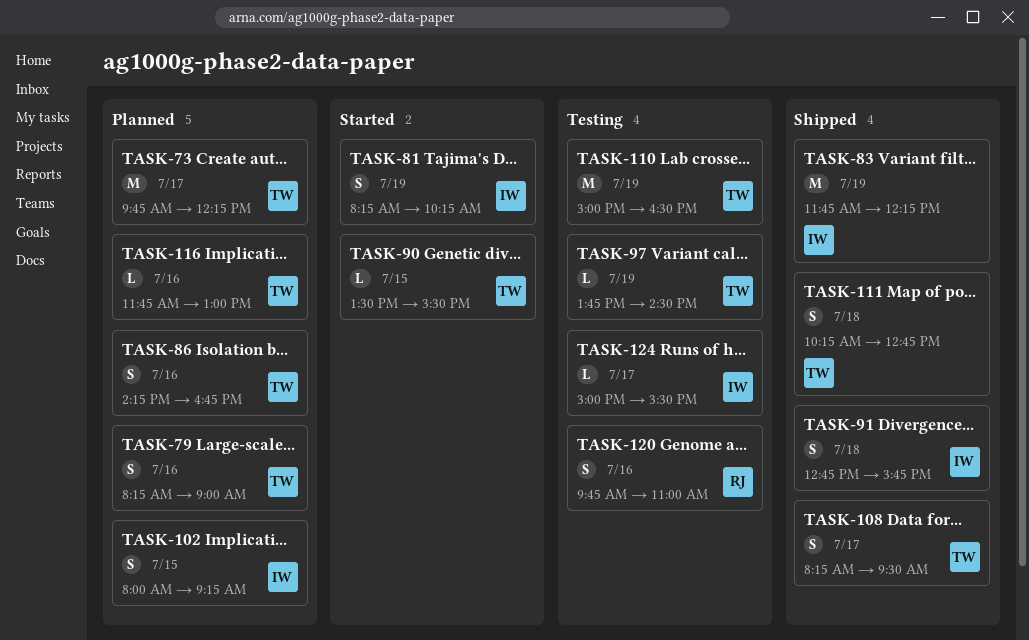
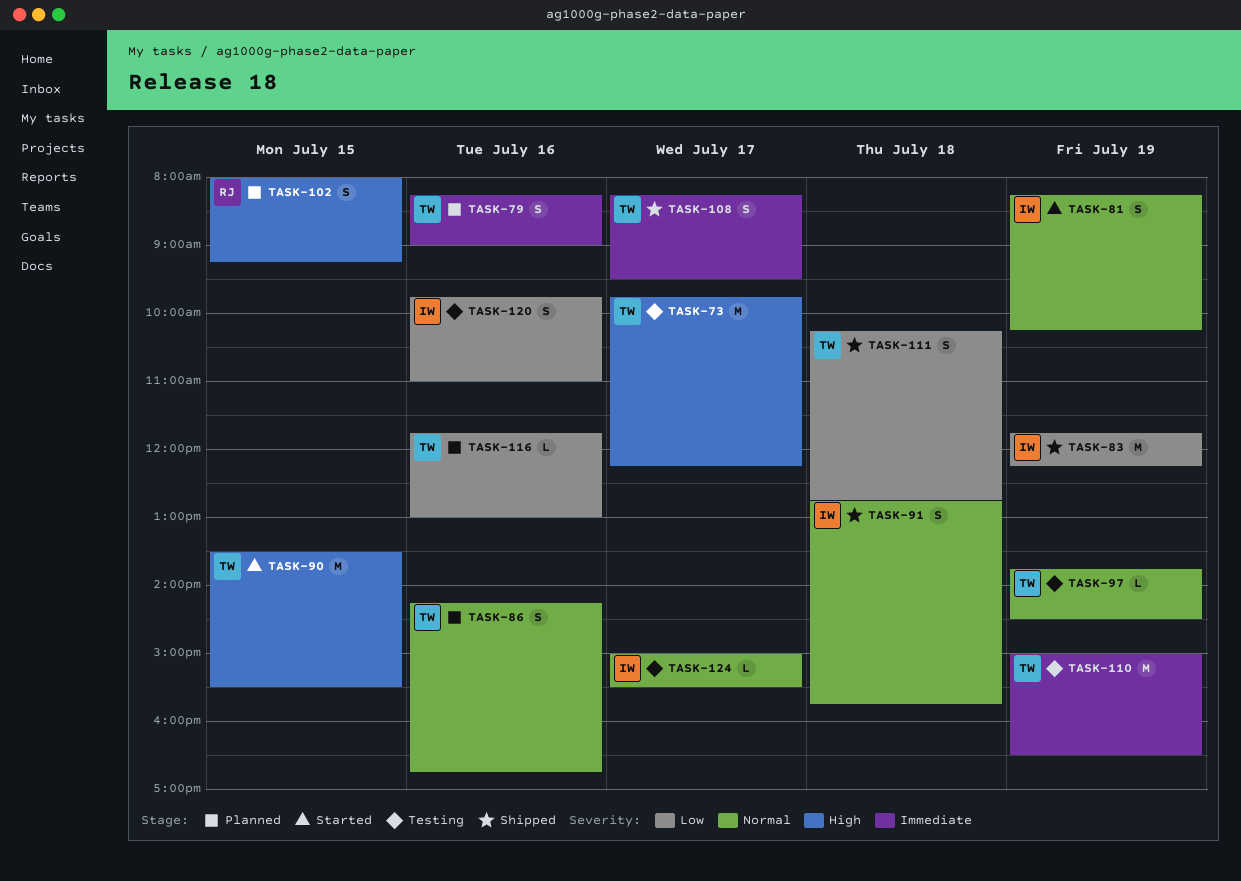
TASK-73, status: Planned -> Testing
TASK-90, estimate: L -> M
TASK-102, owner: IW -> RJ
TASK-120, owner: RJ -> IW

